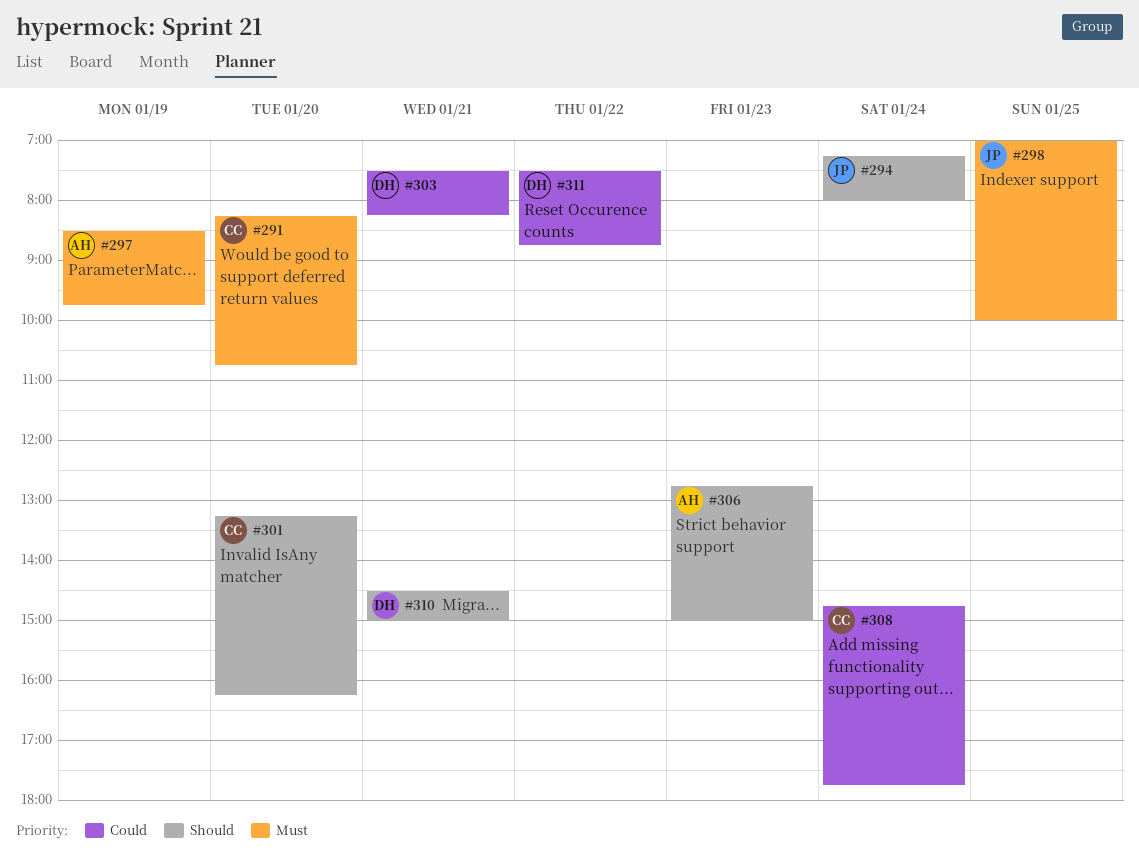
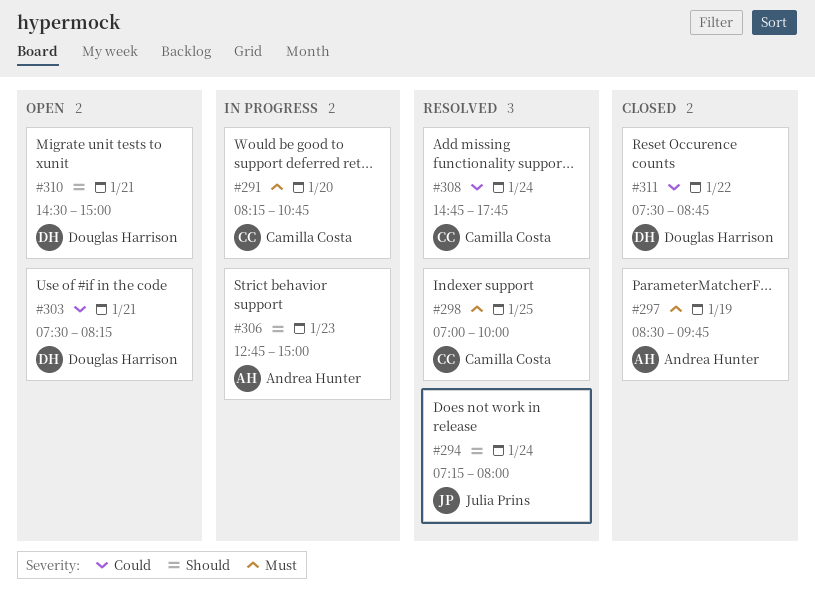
#298, owner: Julia Prins -> Camilla Costa
#301: present -> none

